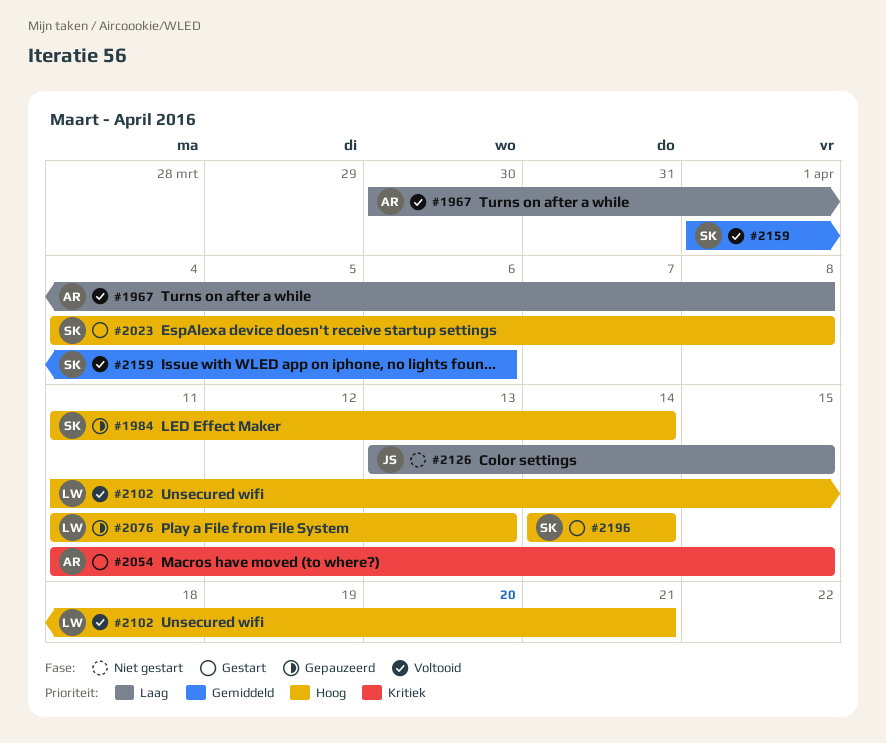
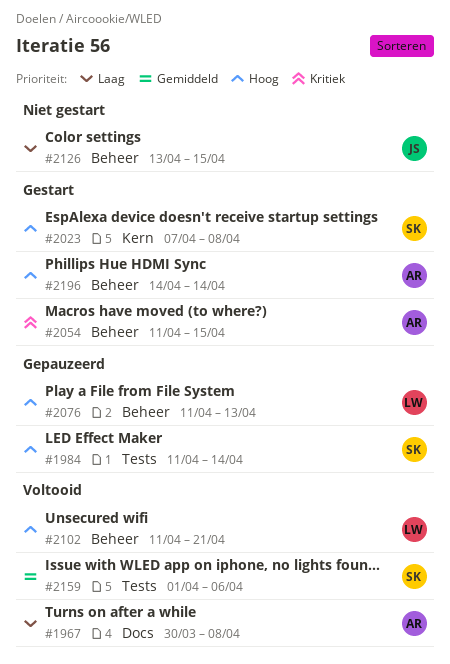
#2023, start: Apr 4 -> Apr 7
#2196, owner: SK -> AR

